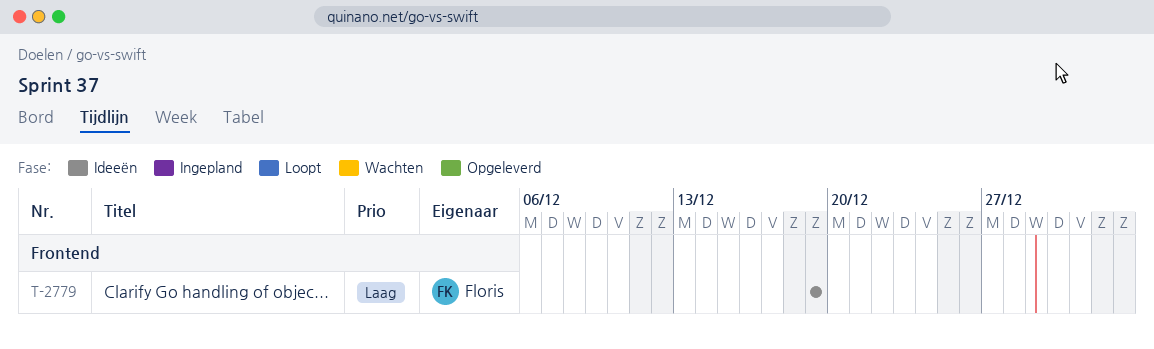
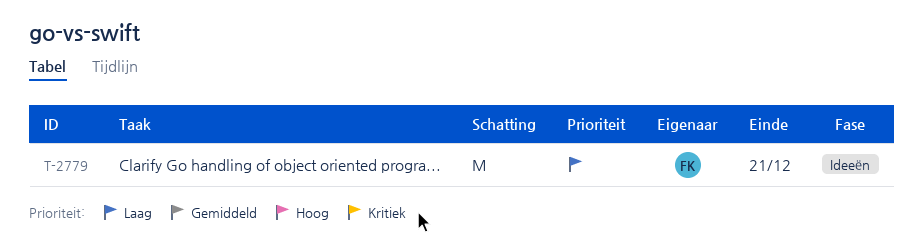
T-2779, due: Dec 19 -> Dec 21

